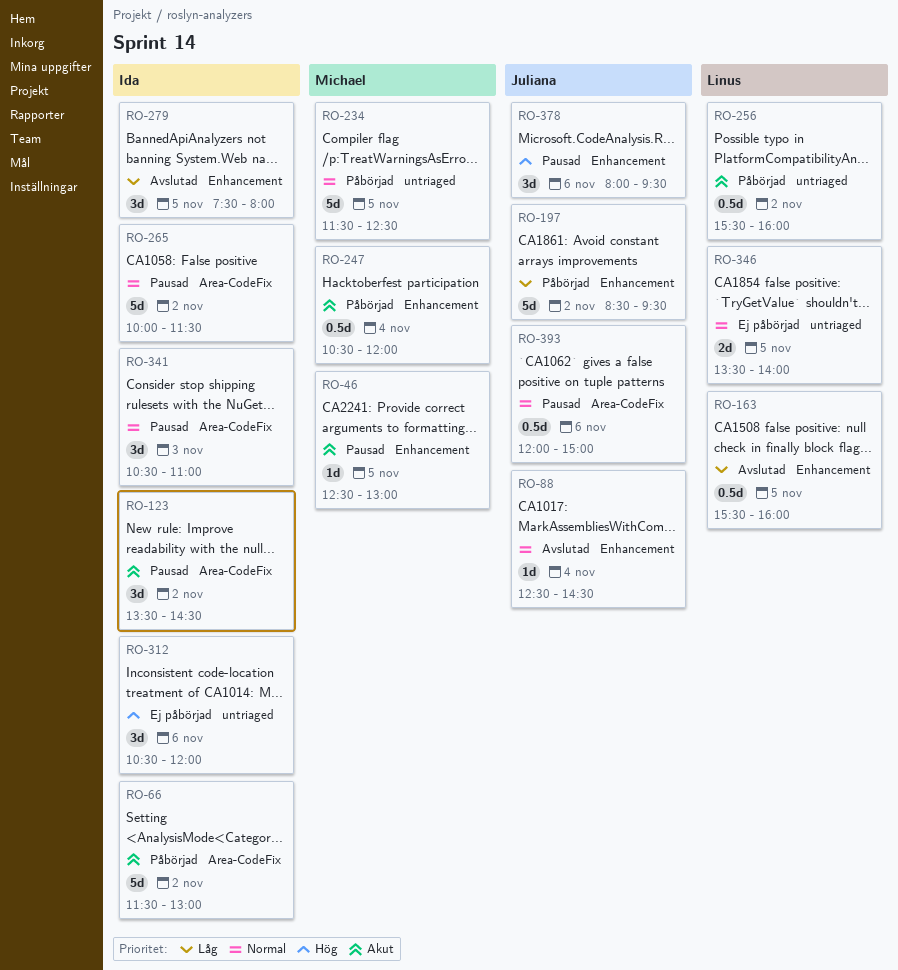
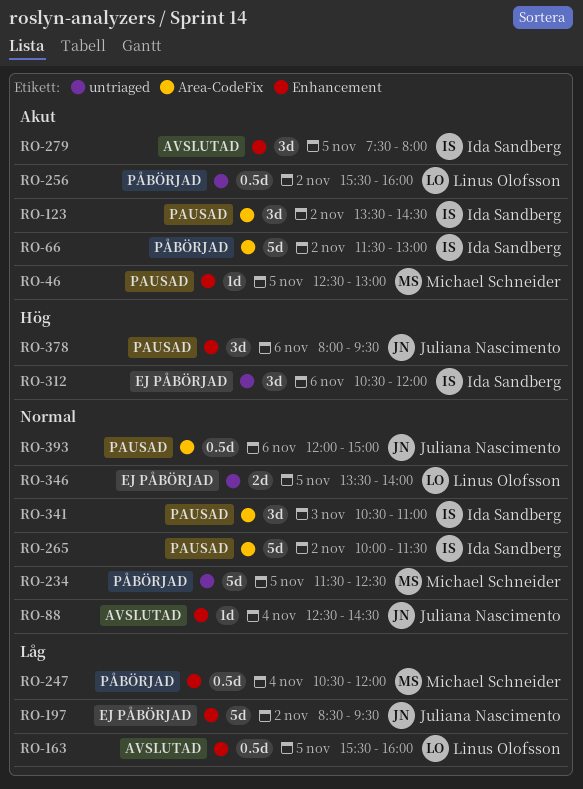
RO-197, status: Påbörjad -> Ej påbörjad
RO-247, priority: Akut -> Låg
RO-279, priority: Låg -> Akut

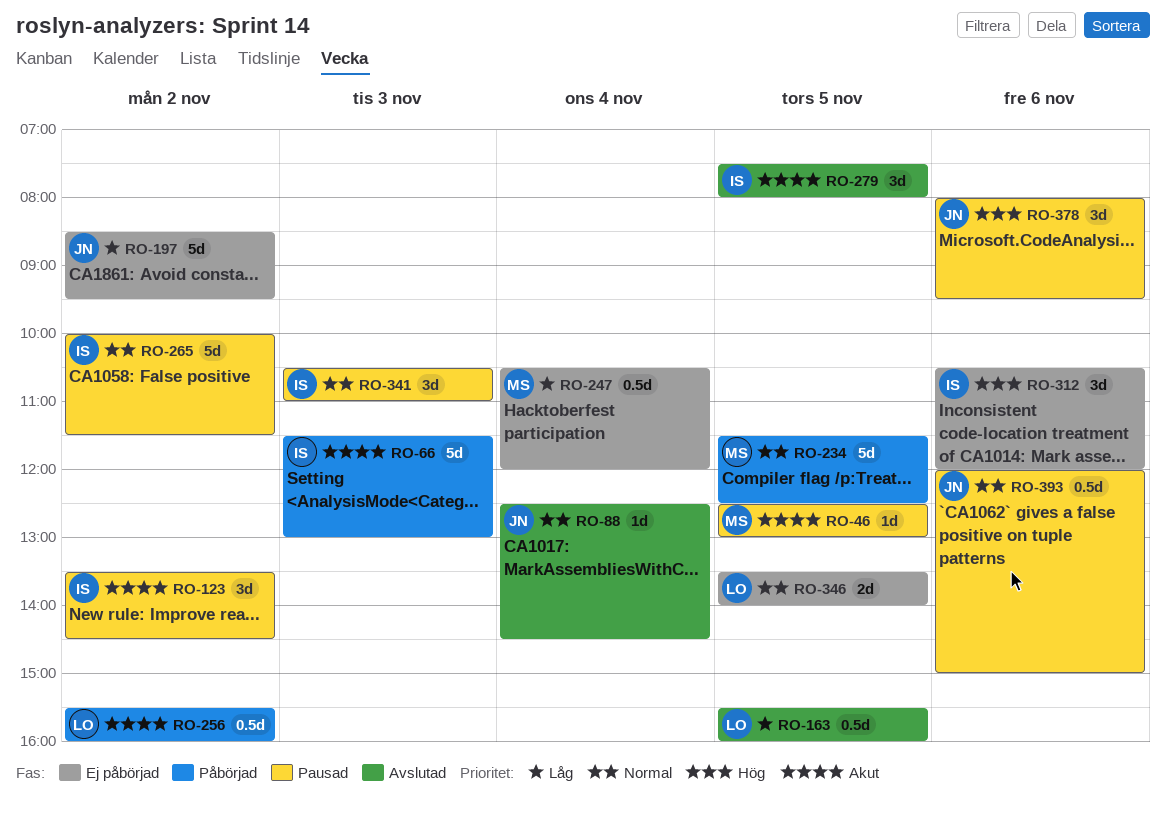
RO-66, day: Nov 2 -> Nov 3
RO-247, status: Påbörjad -> Ej påbörjad

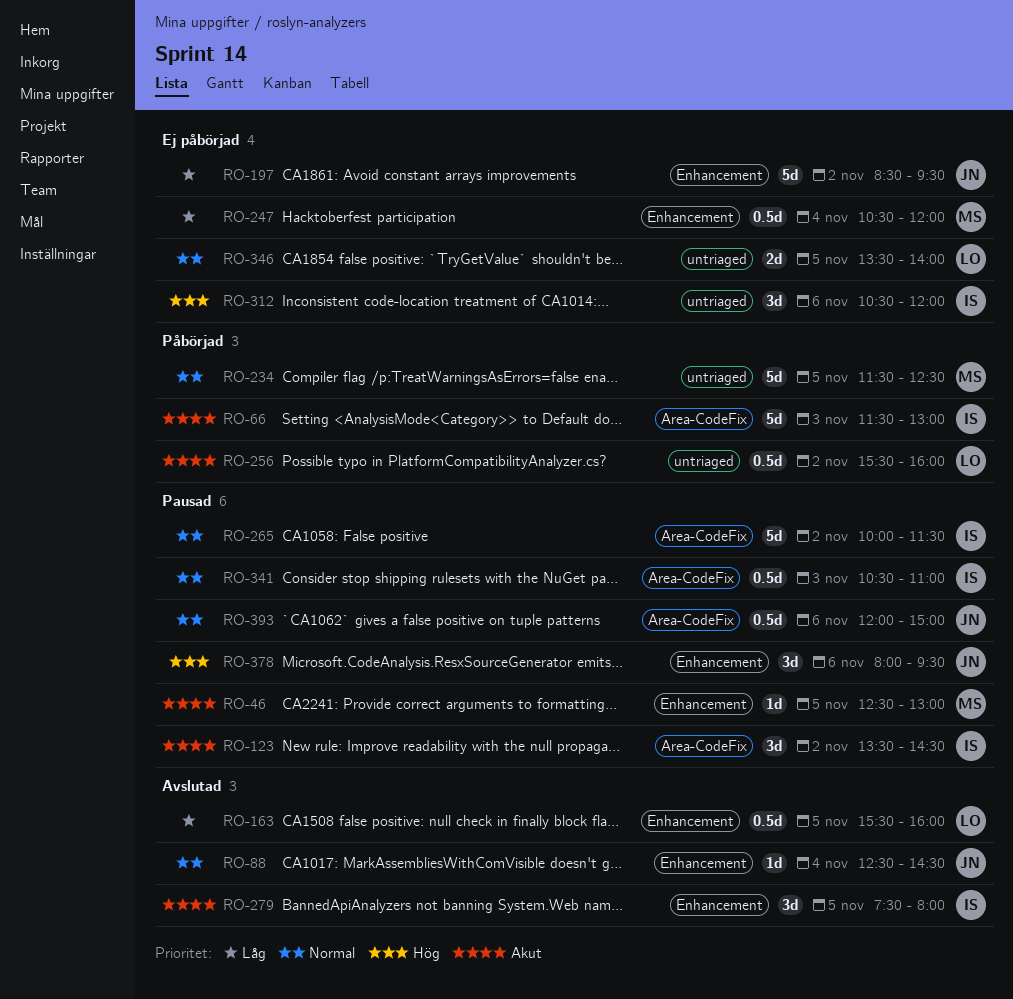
RO-341, estimate: 3d -> 0.5d

